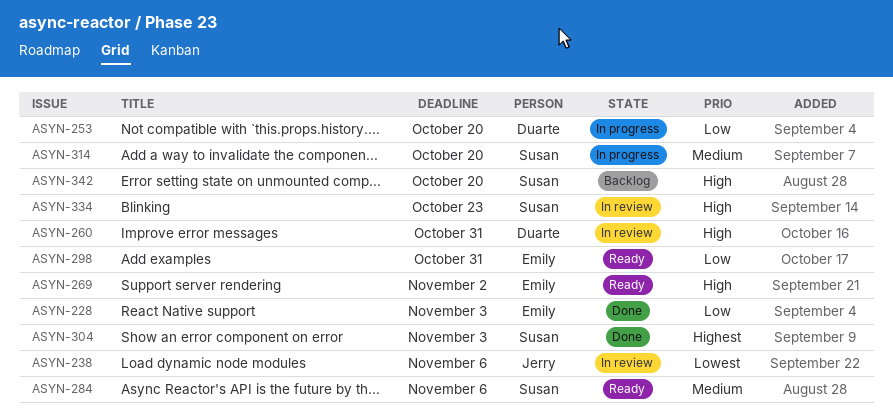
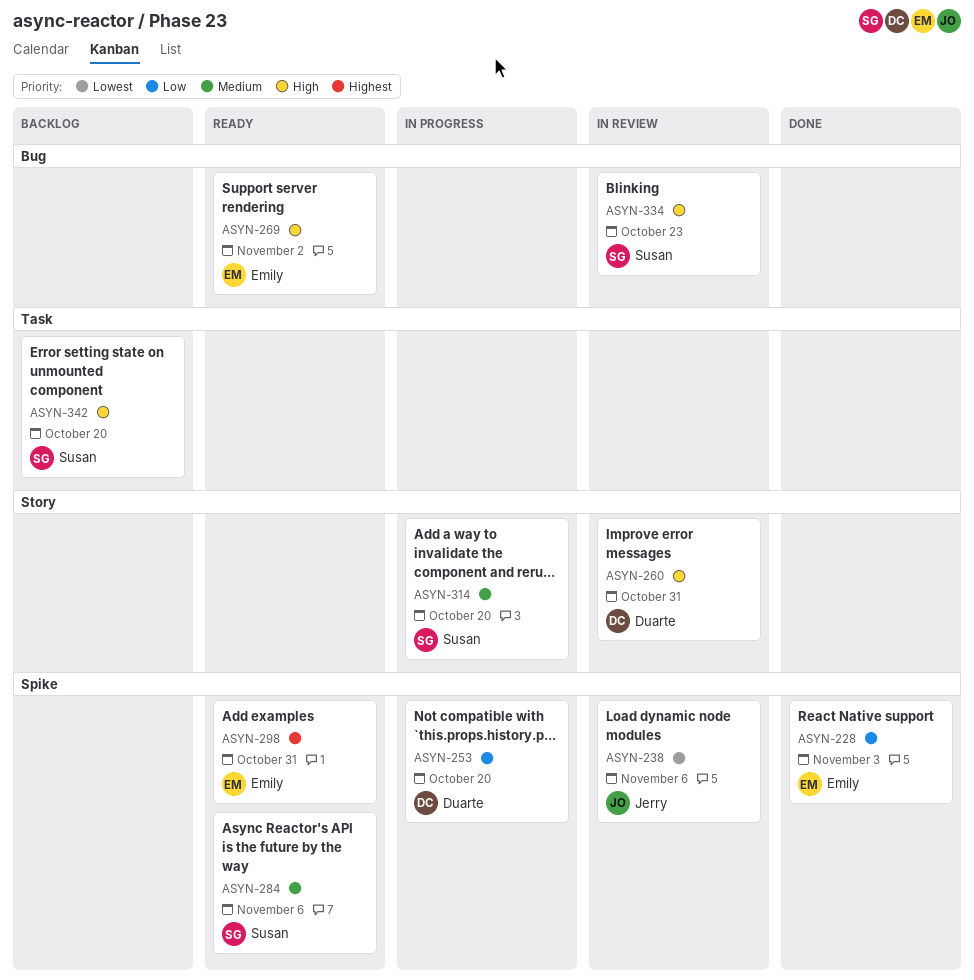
ASYN-298, priority: Low -> Highest
ASYN-304: present -> none

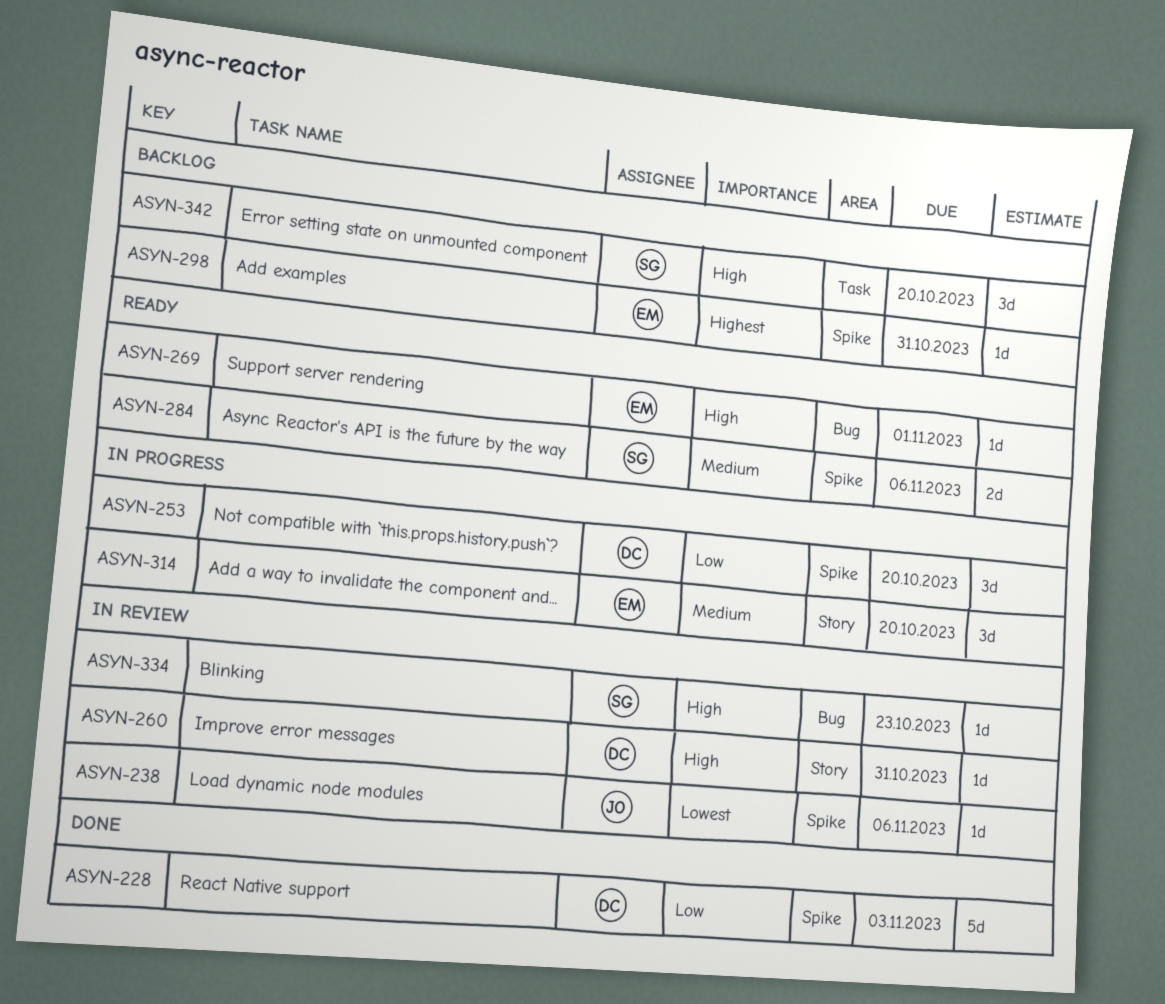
ASYN-228, owner: Emily -> Duarte
ASYN-269, due: Nov 2 -> Nov 1
ASYN-298, status: Ready -> Backlog
ASYN-314, owner: Susan -> Emily

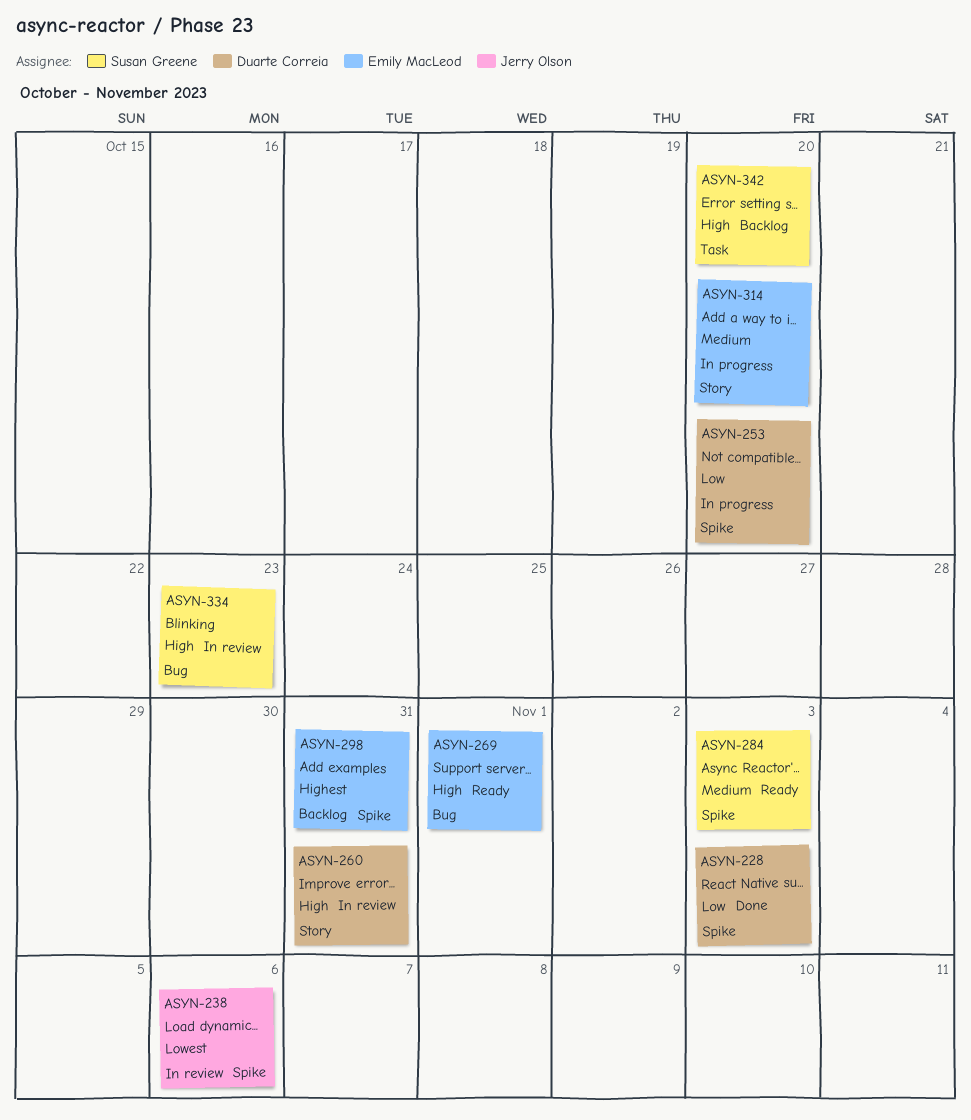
ASYN-284, due: Nov 6 -> Nov 3

